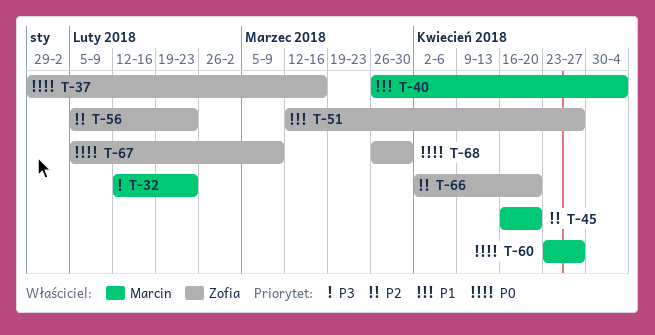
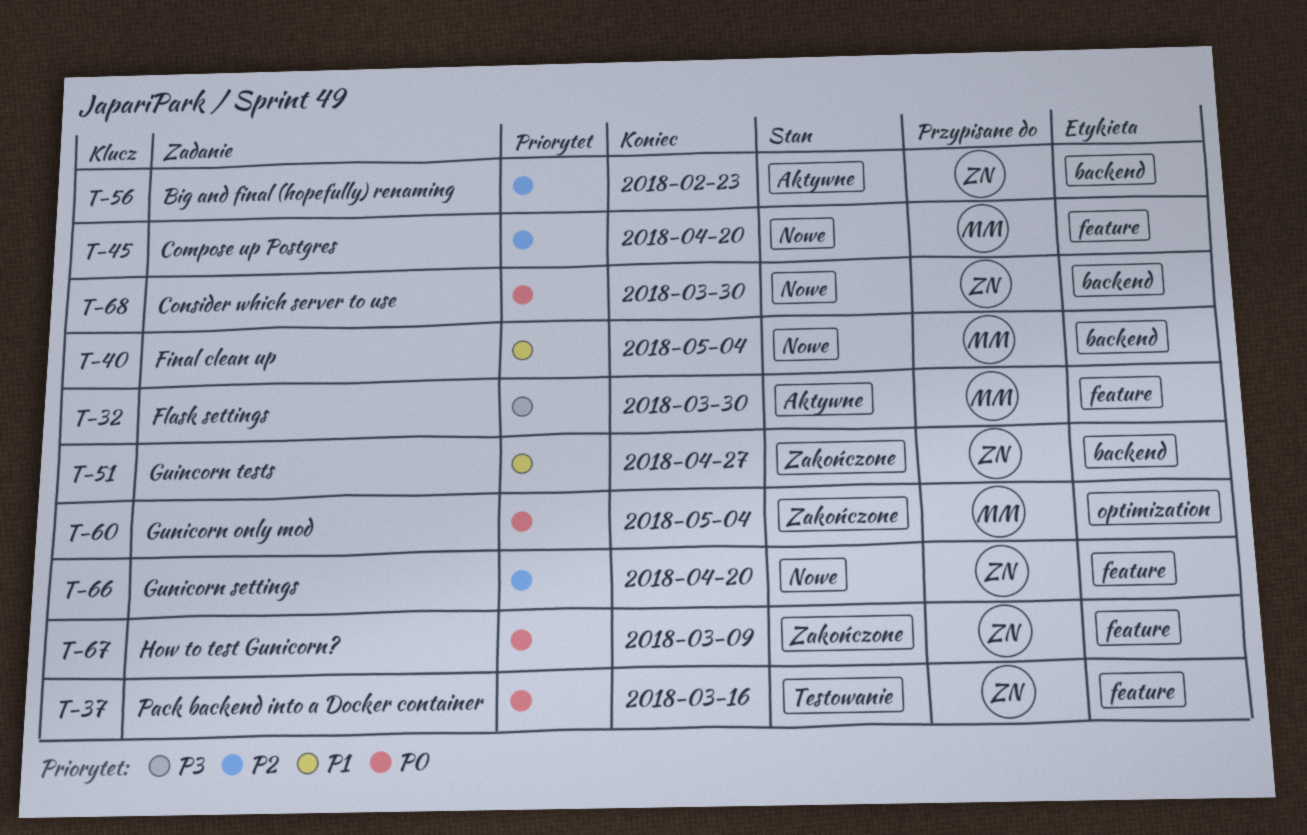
T-32, due: Feb 23 -> Mar 30
T-60, due: Apr 27 -> May 4

